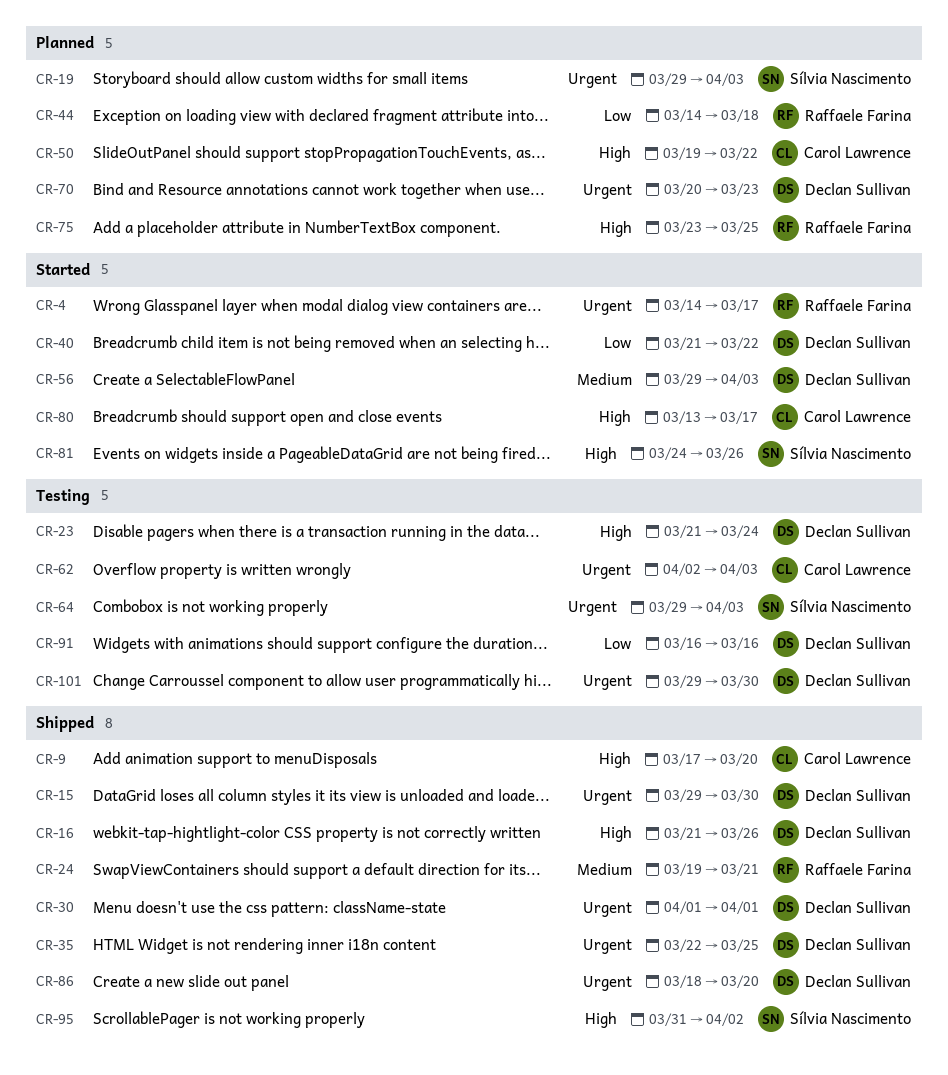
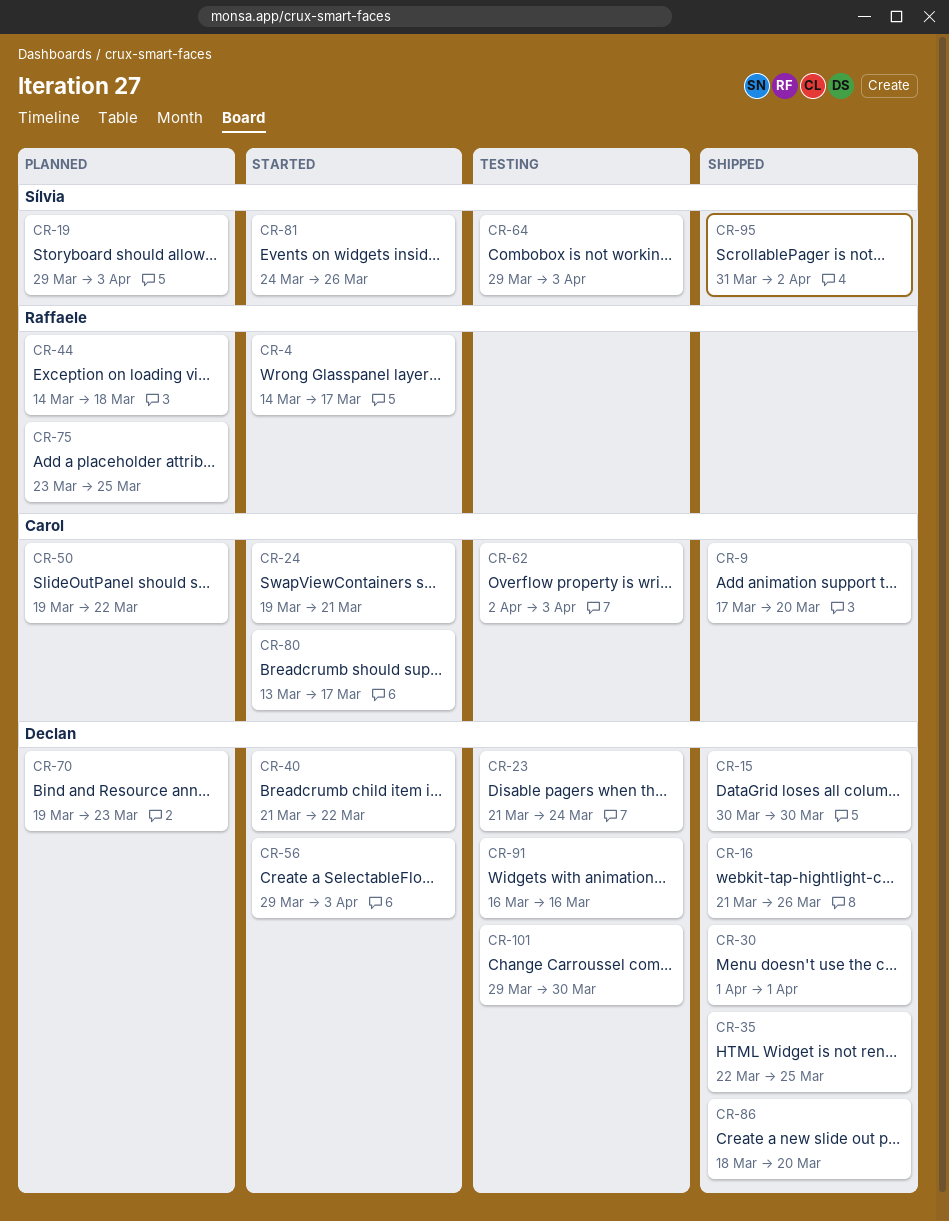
CR-15, start: Mar 29 -> Mar 30
CR-24, status: Shipped -> Started
CR-24, owner: Raffaele Farina -> Carol Lawrence
CR-70, start: Mar 20 -> Mar 19

